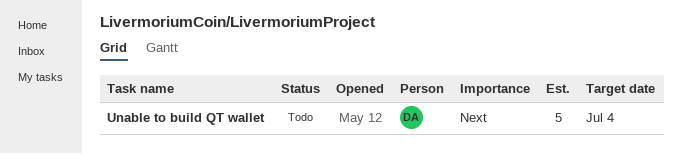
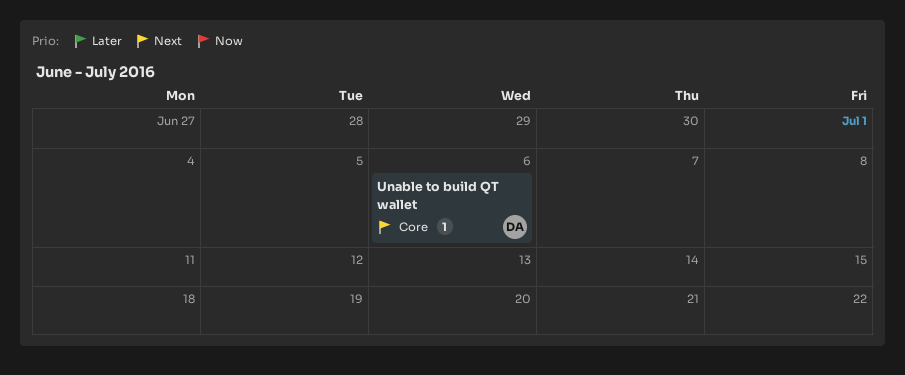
Unable to build QT wallet, estimate: 5 -> 1
Unable to build QT wallet, due: Jul 4 -> Jul 6

